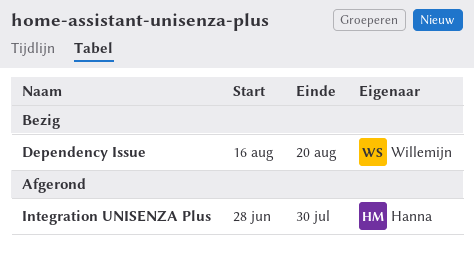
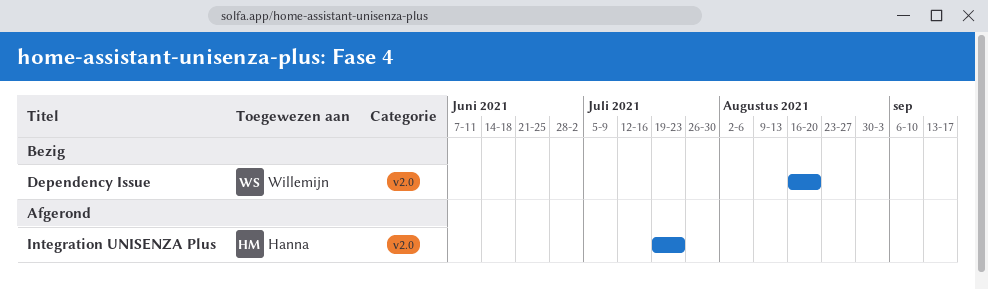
Integration UNISENZA Plus, start: Jun 28 -> Jul 19
Integration UNISENZA Plus, due: Jul 30 -> Jul 23

